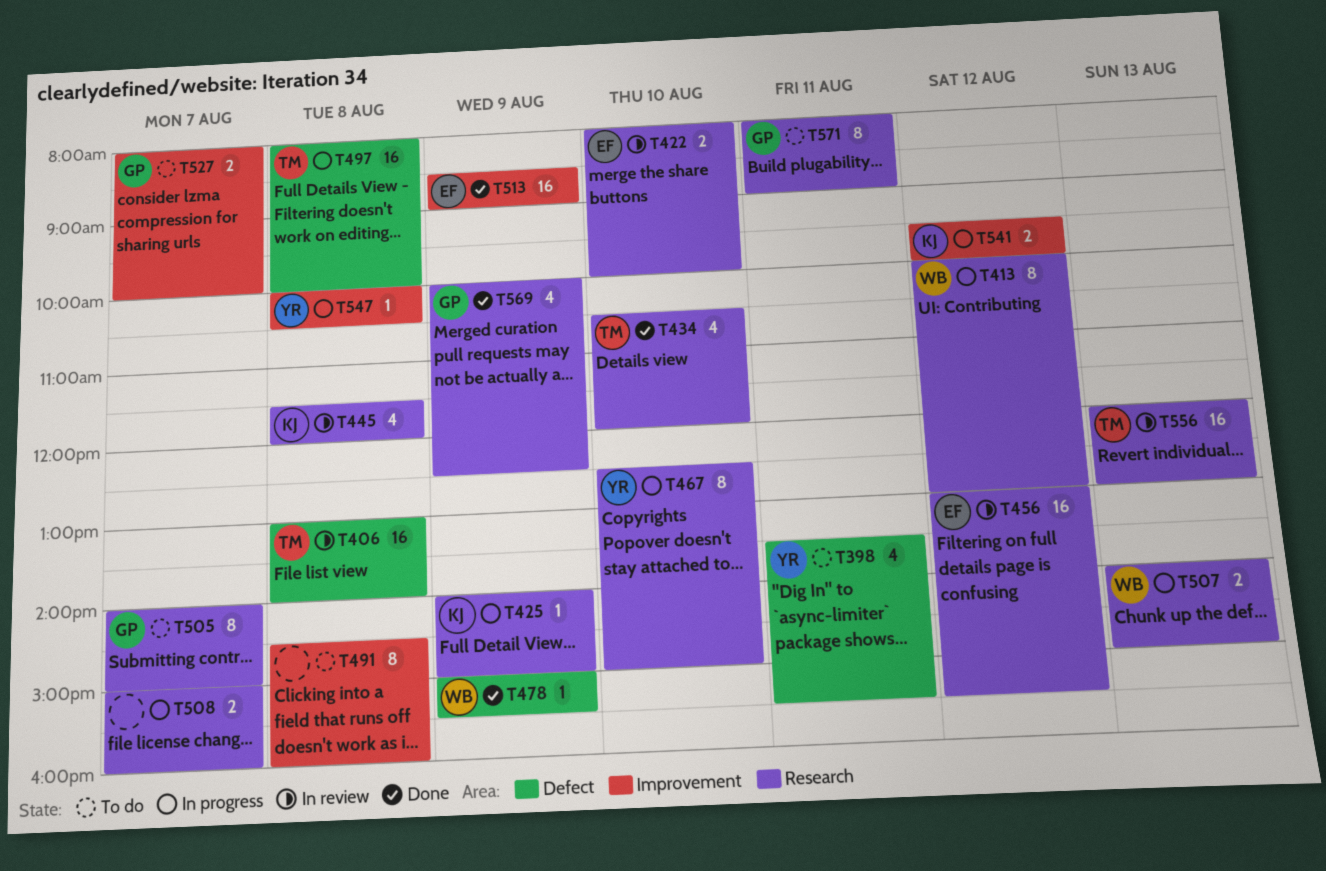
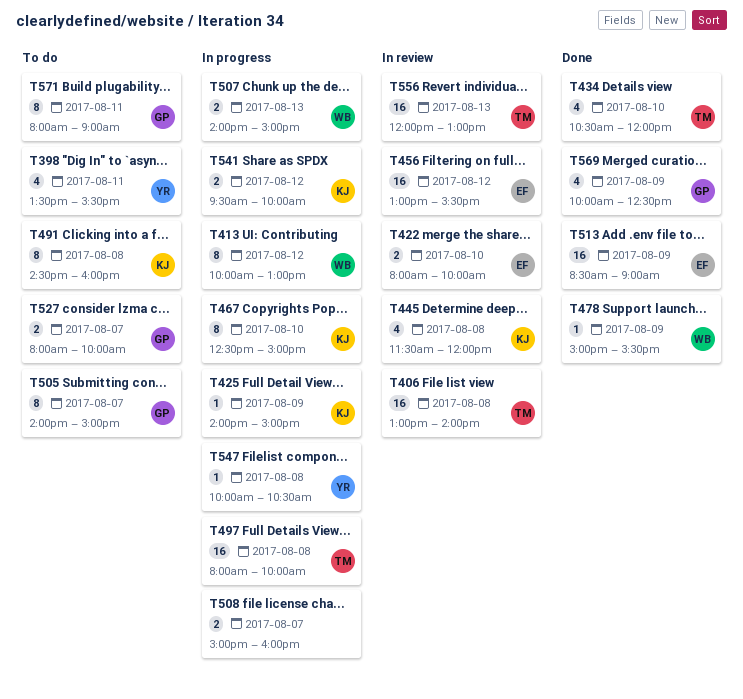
T467, owner: YR -> KJ
T491, owner: none -> KJ

